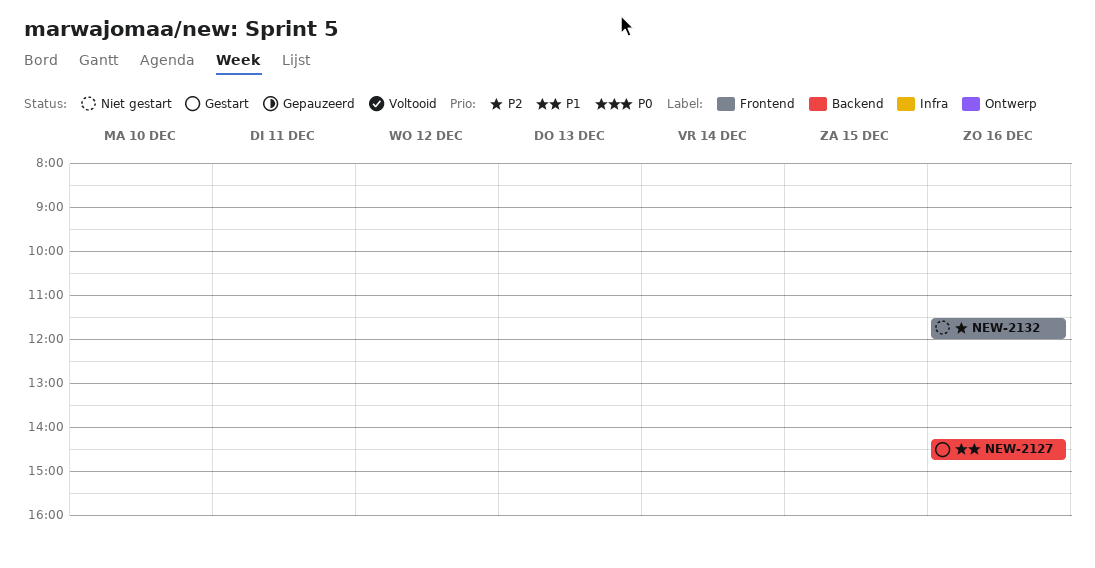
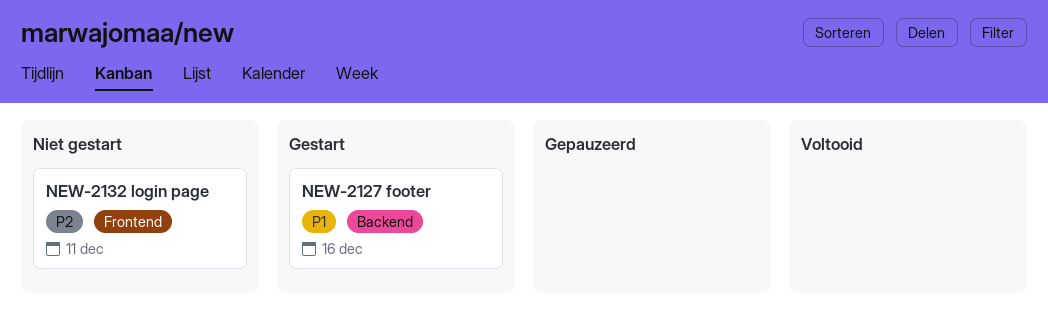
NEW-2132, day: Dec 16 -> Dec 11

